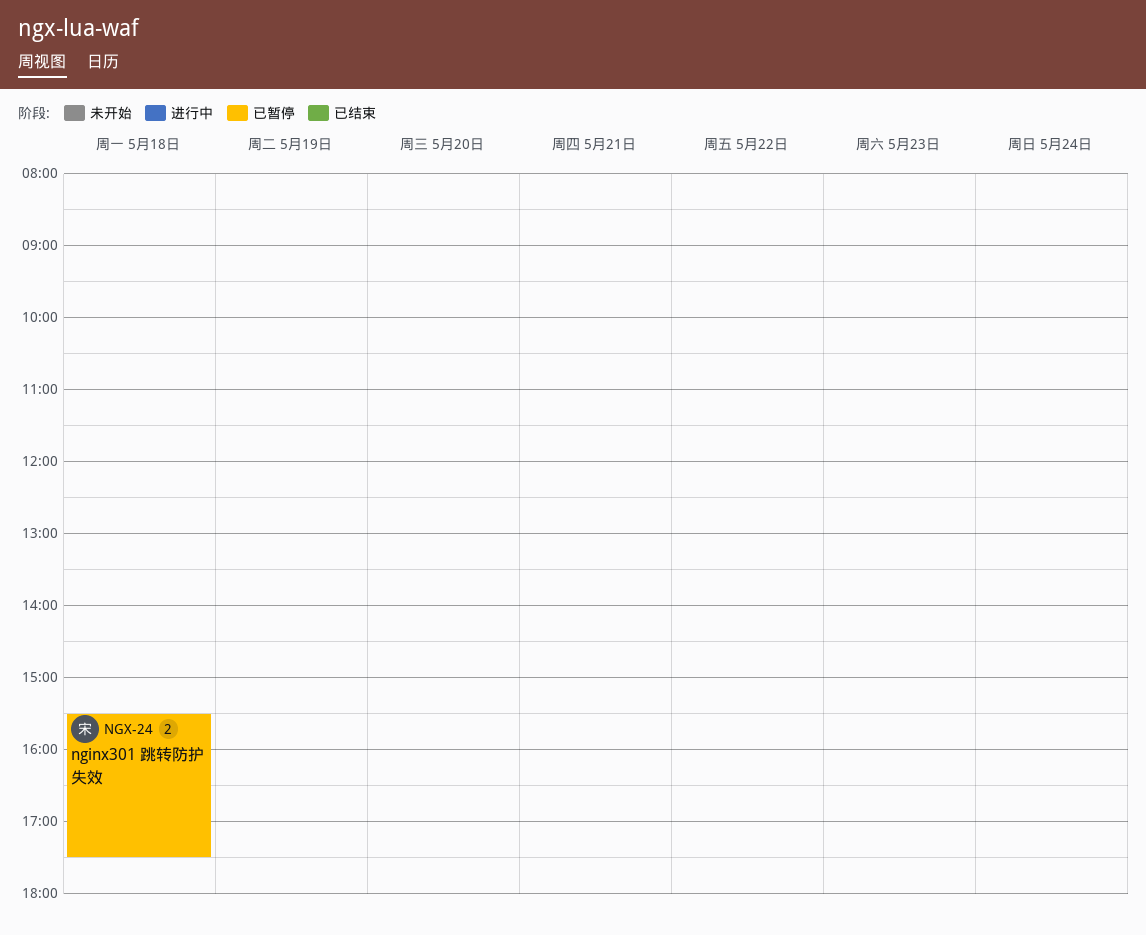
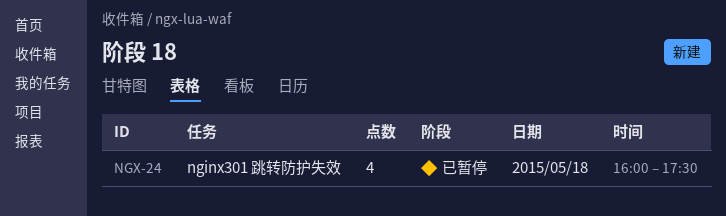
NGX-24, estimate: 2 -> 4
NGX-24, begins: 15:30 -> 16:00

